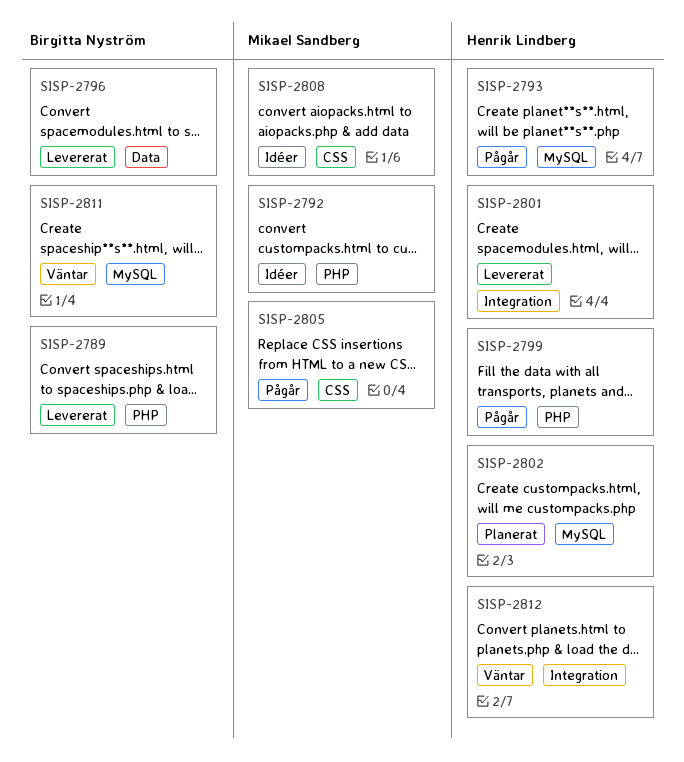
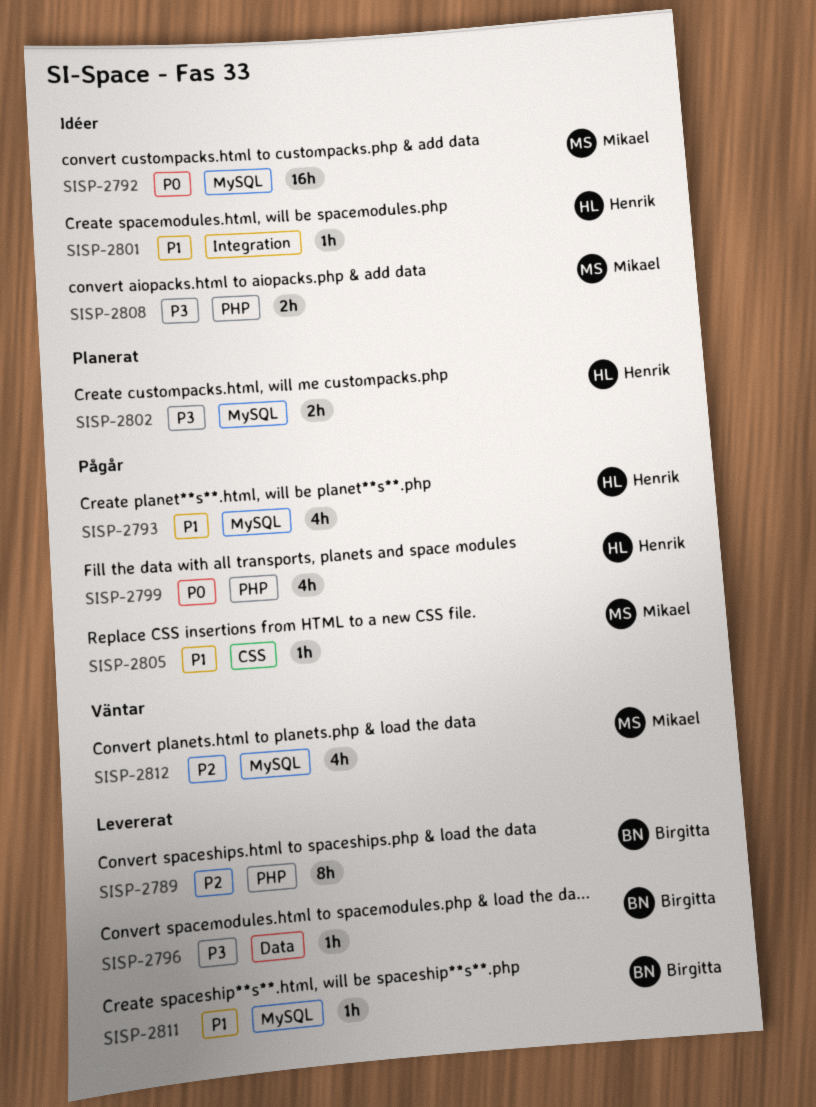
SISP-2792, label: PHP -> MySQL
SISP-2801, status: Levererat -> Idéer
SISP-2808, label: CSS -> PHP
SISP-2811, status: Väntar -> Levererat
SISP-2812, owner: Henrik Lindberg -> Mikael Sandberg
SISP-2812, label: Integration -> MySQL

